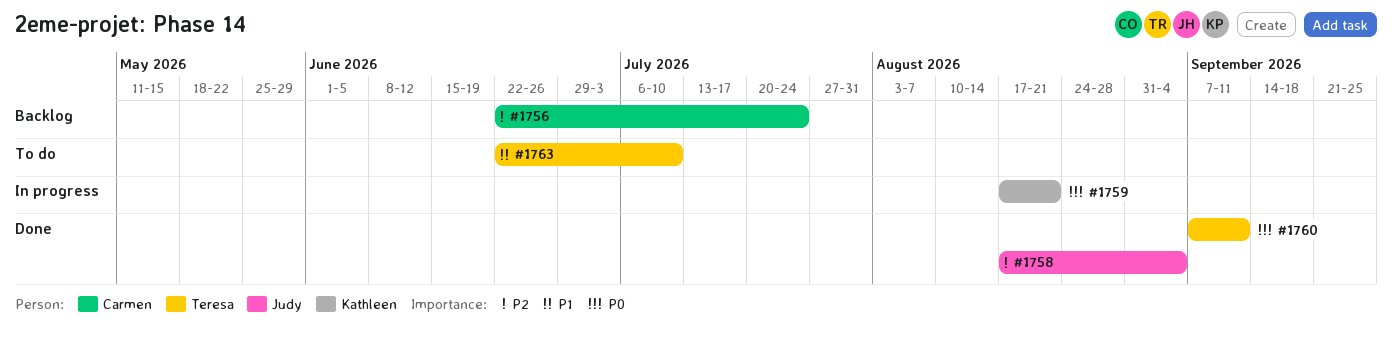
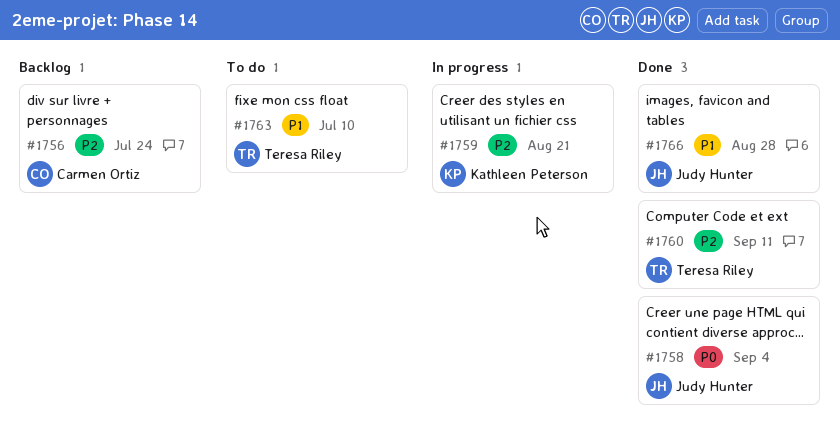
#1758, priority: P2 -> P0
#1759, priority: P0 -> P2
#1760, priority: P0 -> P2
#1766: none -> present

